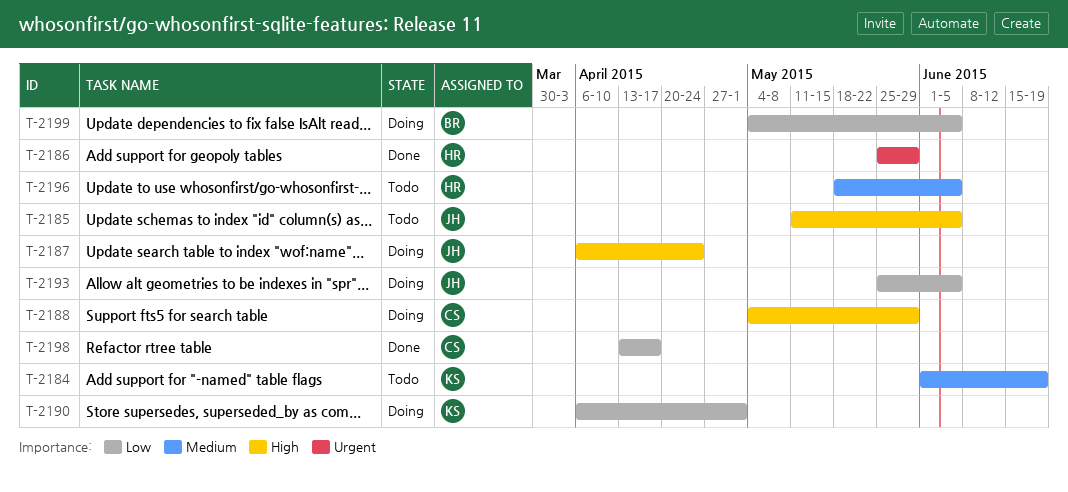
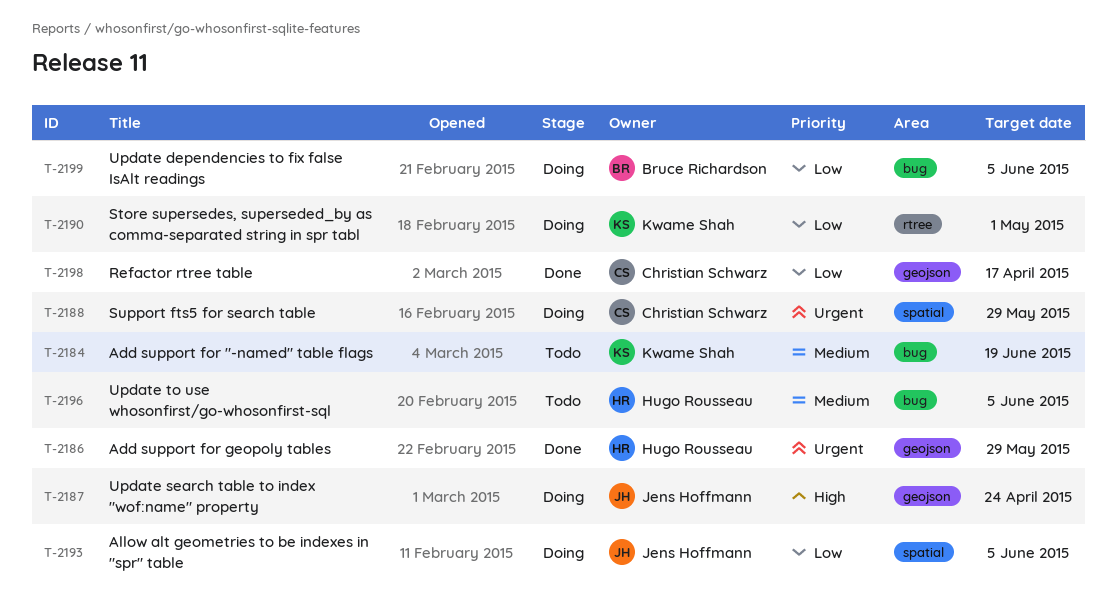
T-2185: present -> none
T-2188, priority: High -> Urgent

